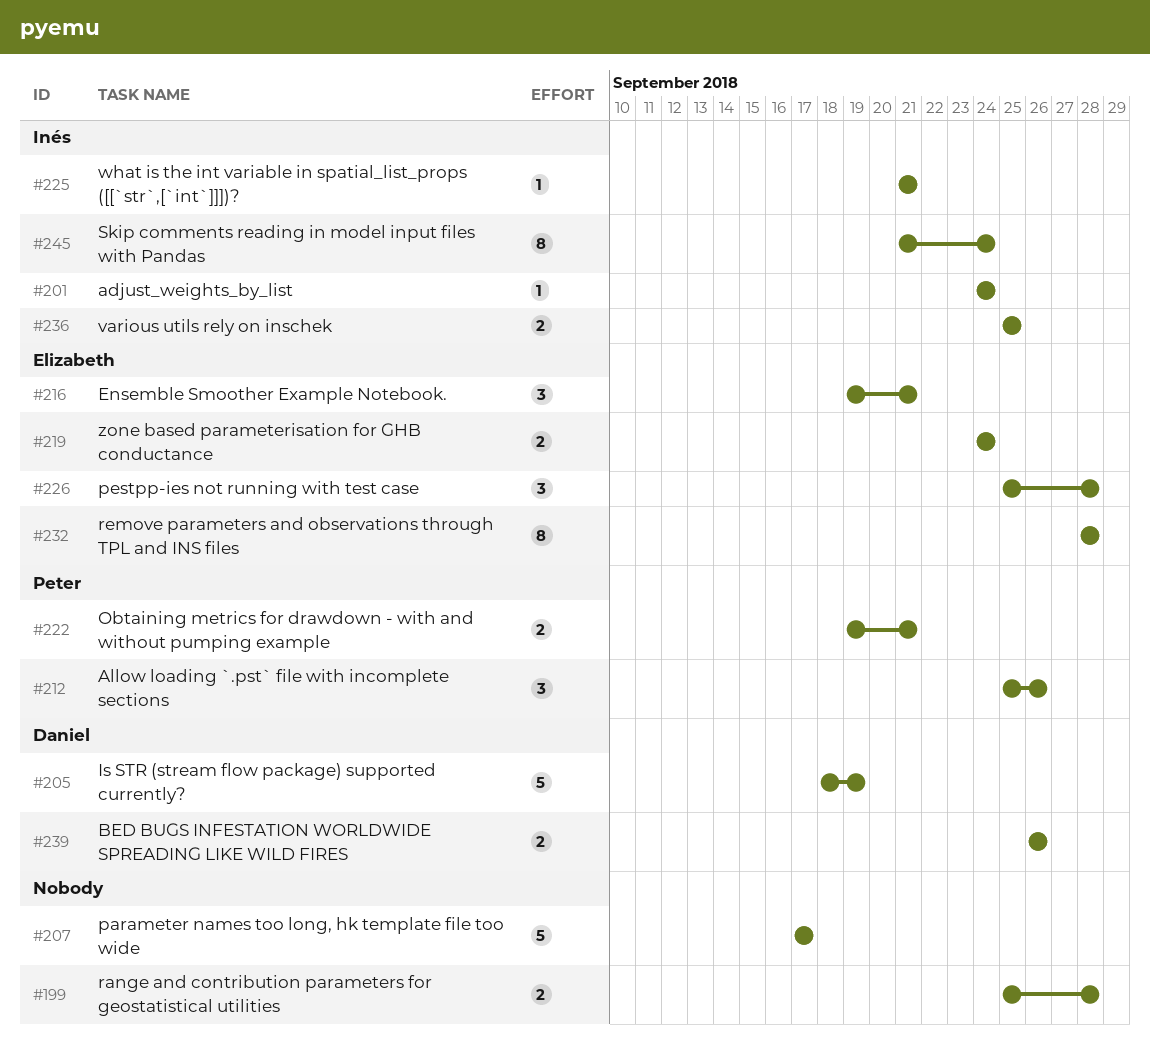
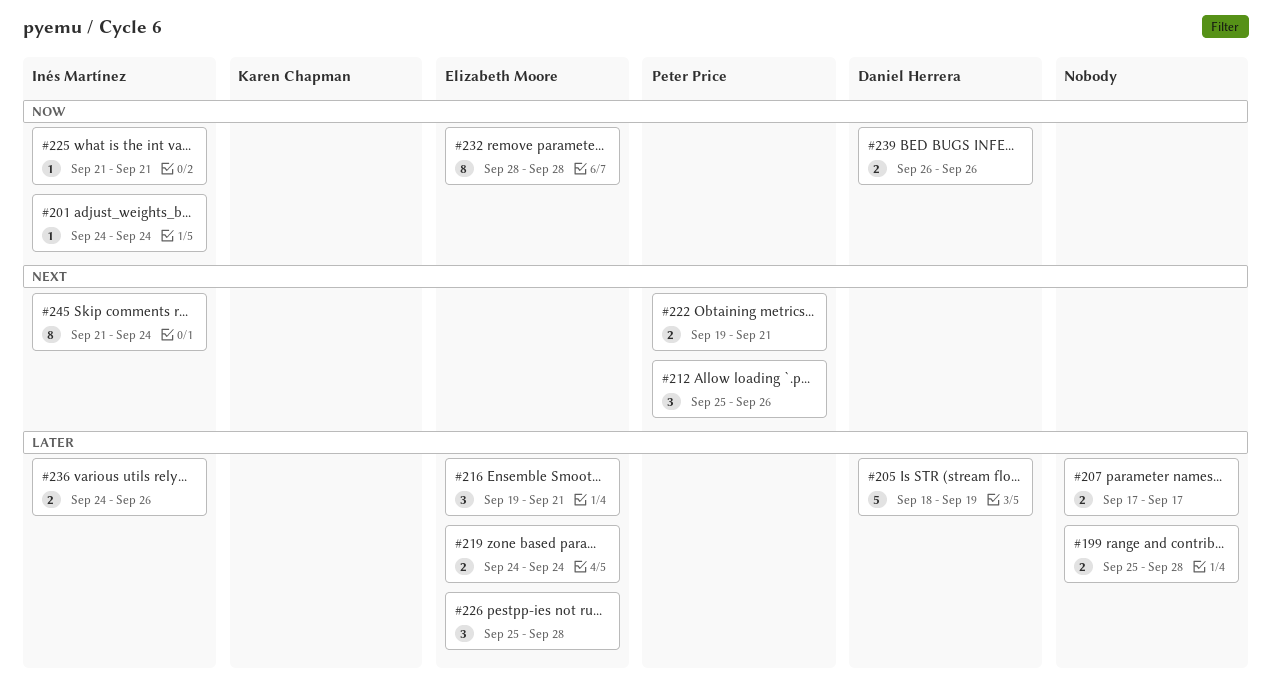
#207, estimate: 5 -> 2
#236, start: Sep 25 -> Sep 24
#236, due: Sep 25 -> Sep 26

